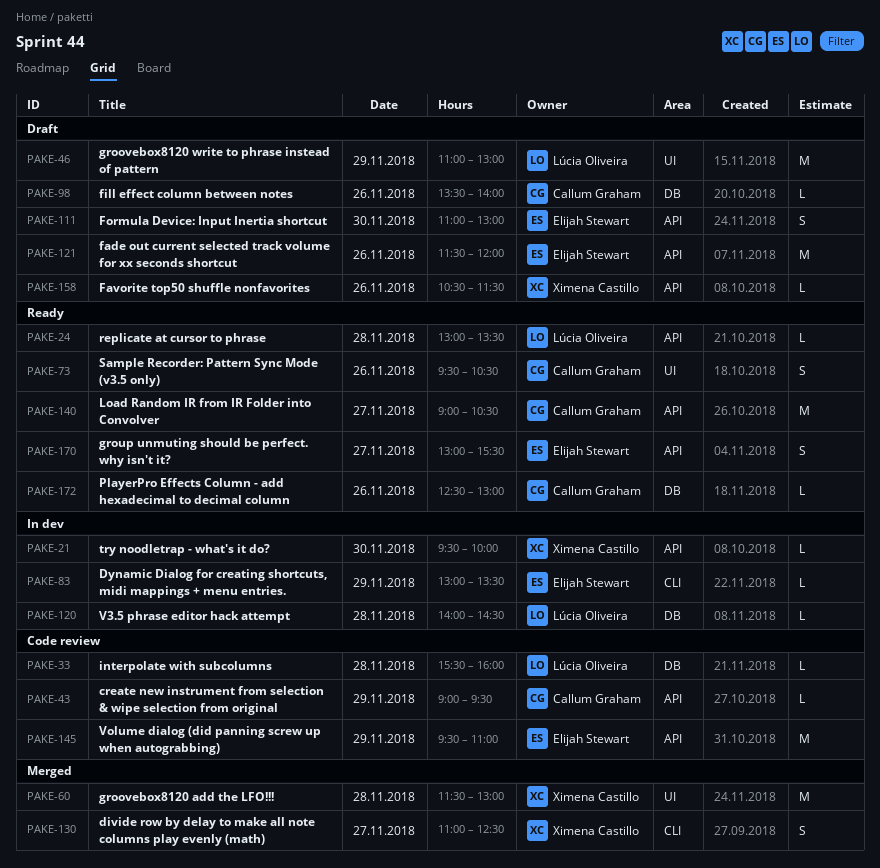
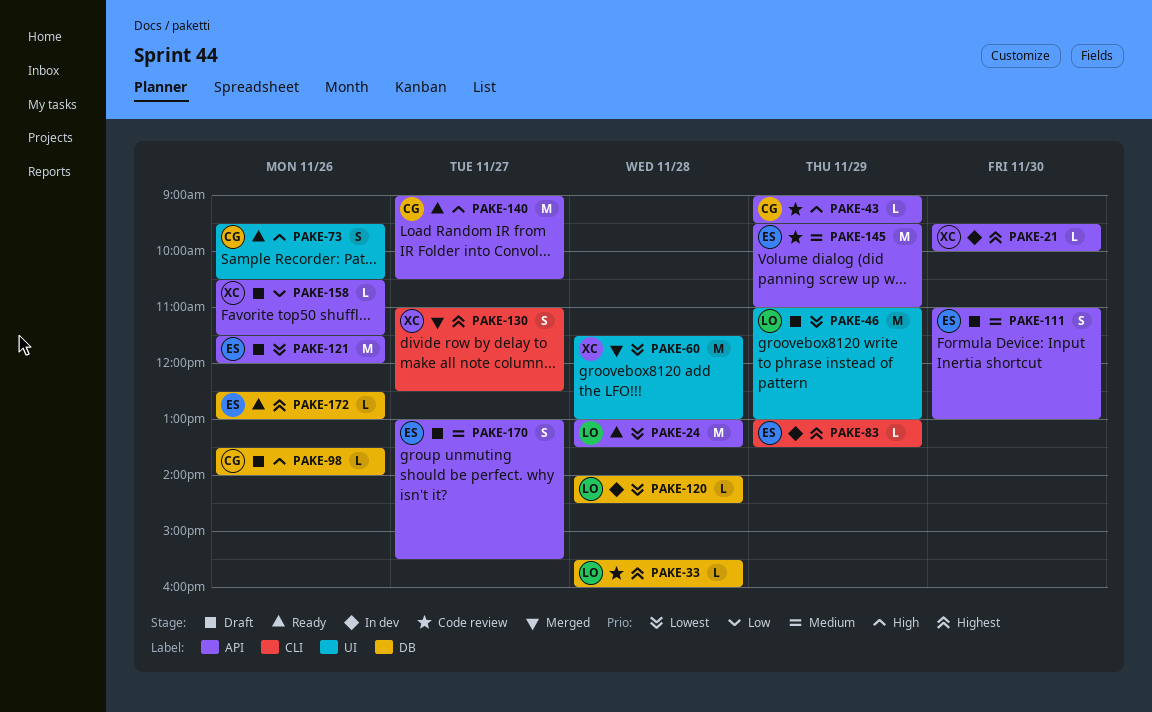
PAKE-24, estimate: L -> M
PAKE-170, status: Ready -> Draft
PAKE-172, owner: Callum Graham -> Elijah Stewart

